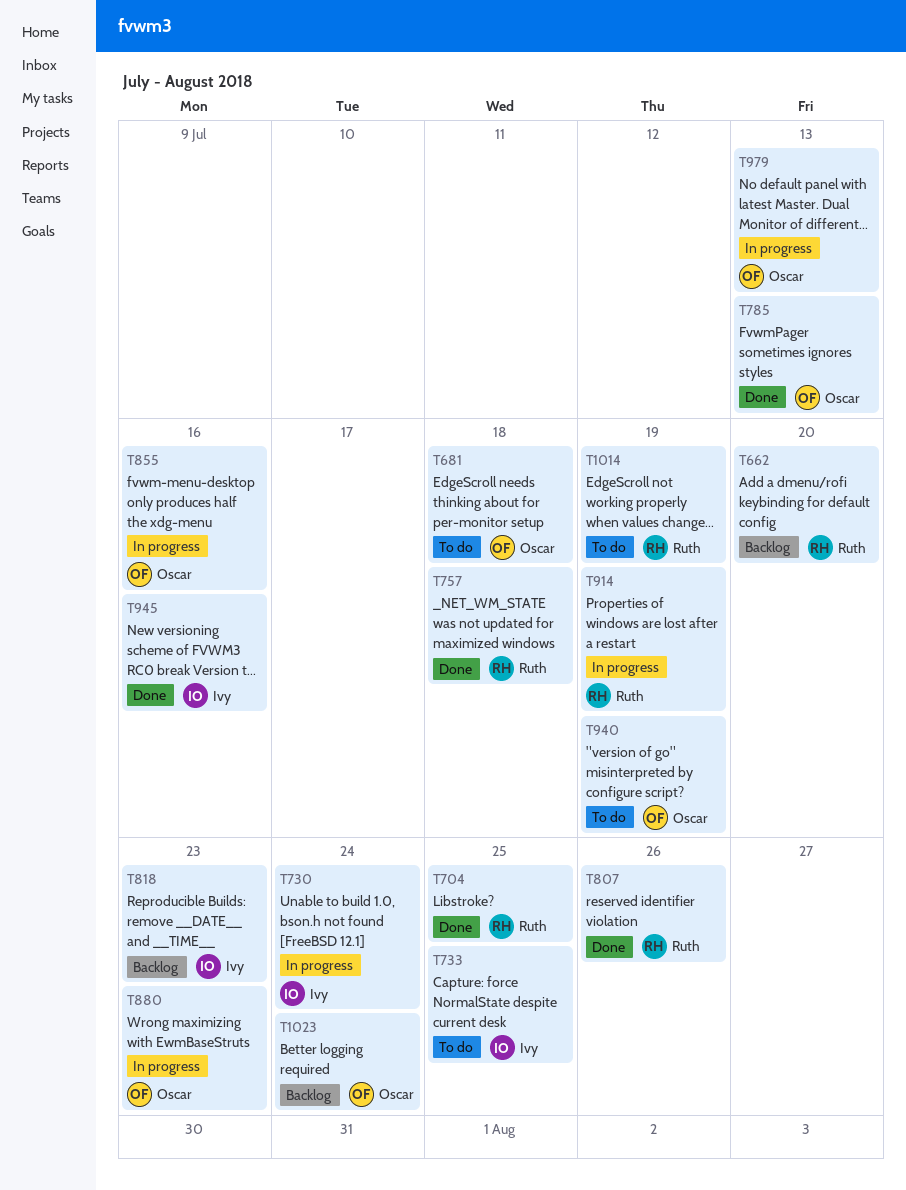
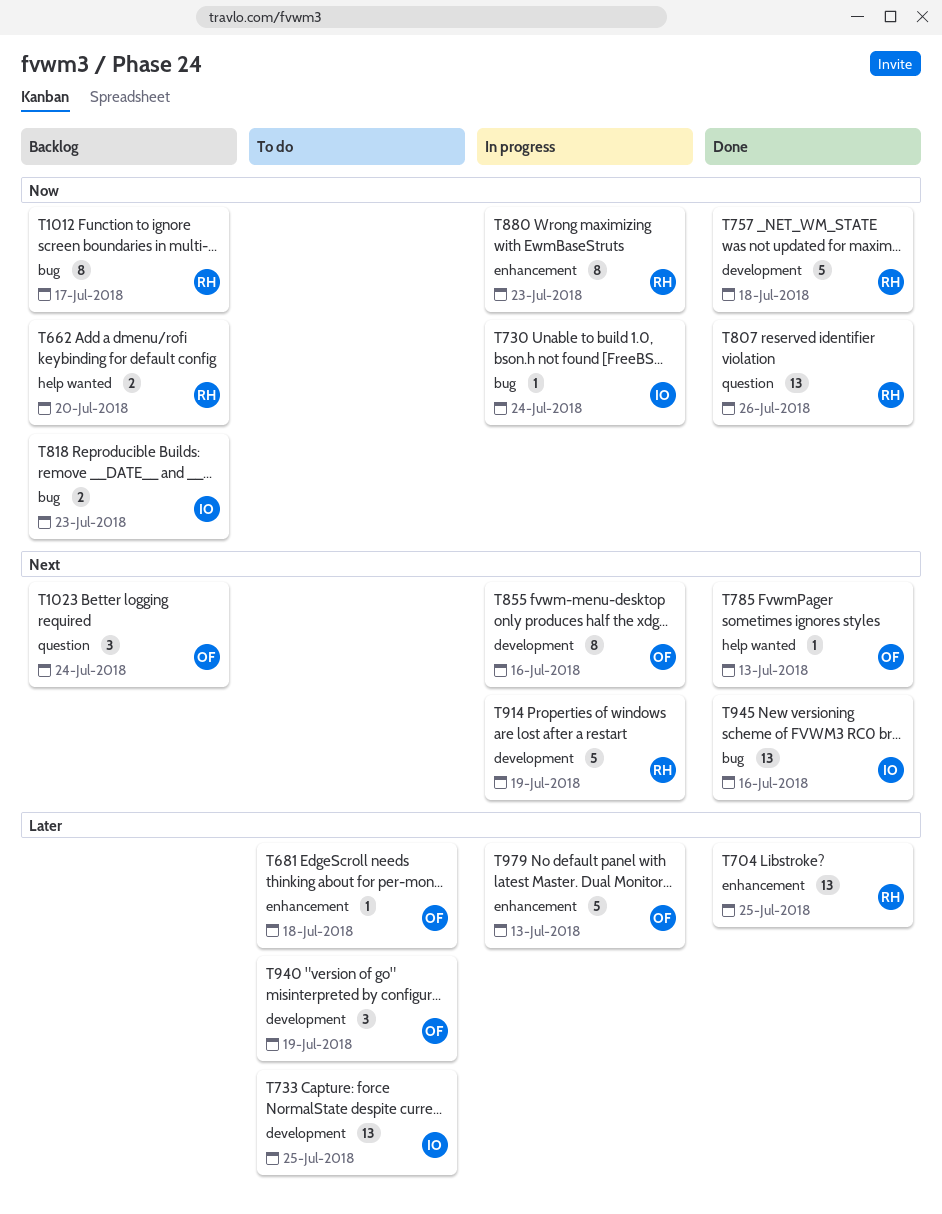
T880, owner: Oscar -> Ruth
T1012: none -> present
T1014: present -> none

